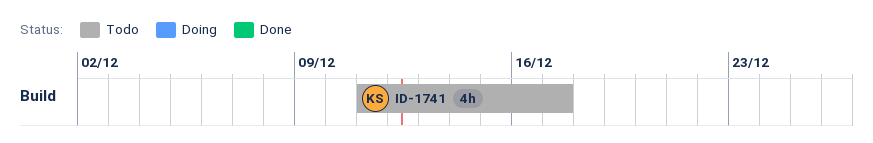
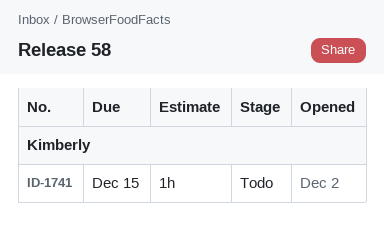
ID-1741, estimate: 4h -> 1h
ID-1741, due: Dec 17 -> Dec 15

